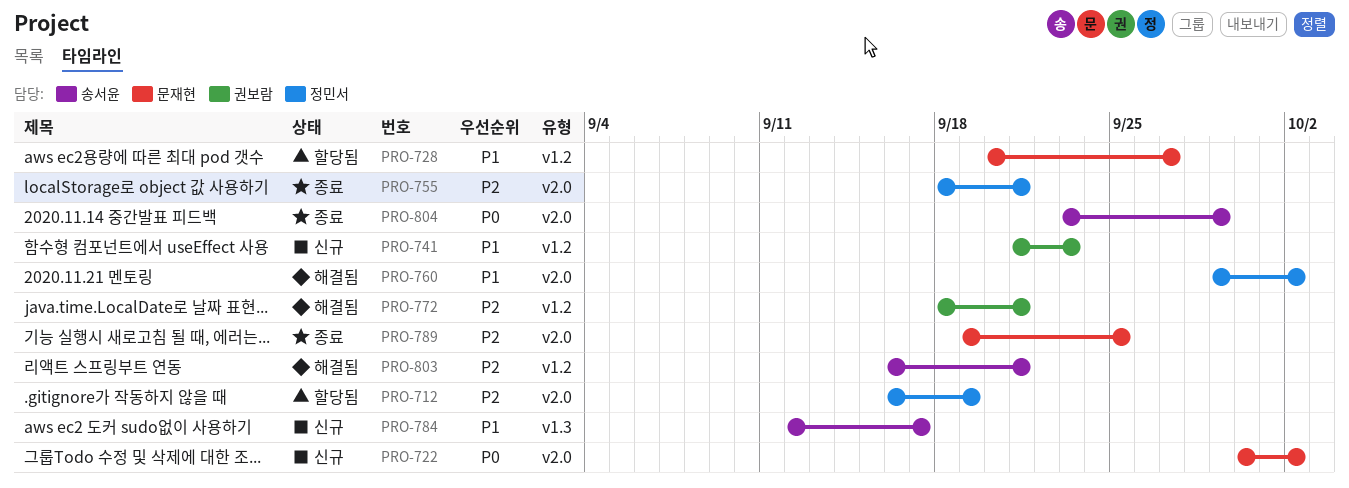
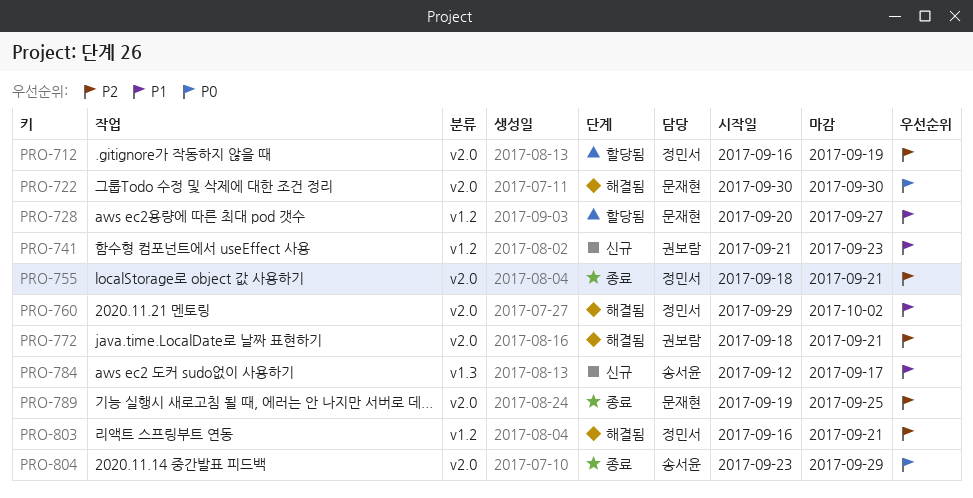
PRO-722, status: 신규 -> 해결됨
PRO-722, due: Oct 2 -> Sep 30
PRO-772, label: v1.2 -> v2.0
PRO-803, owner: 송서윤 -> 정민서

